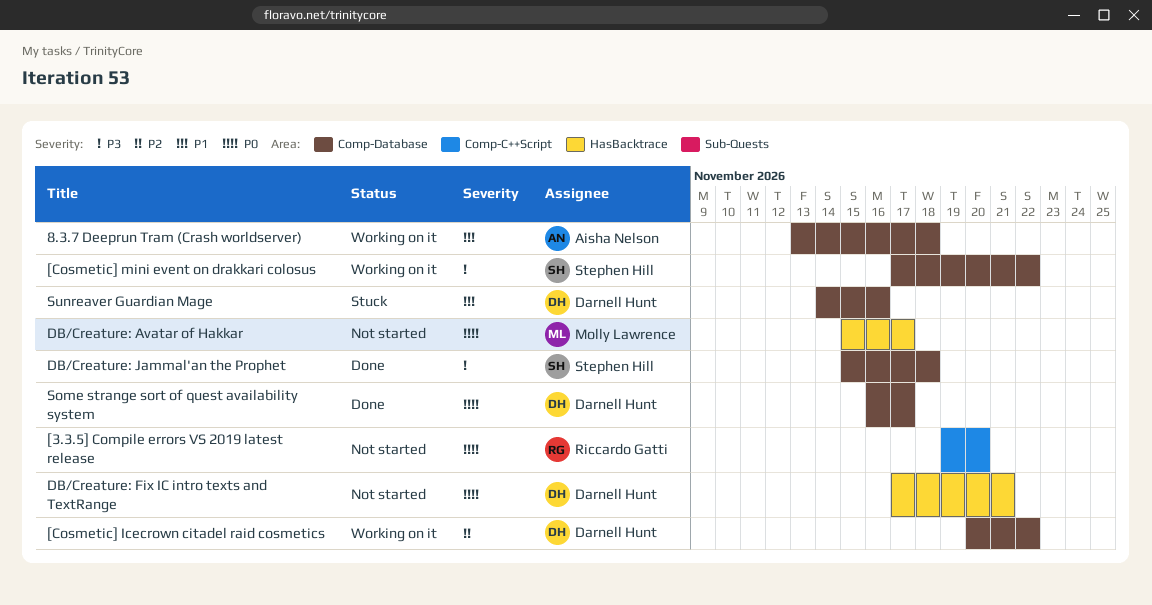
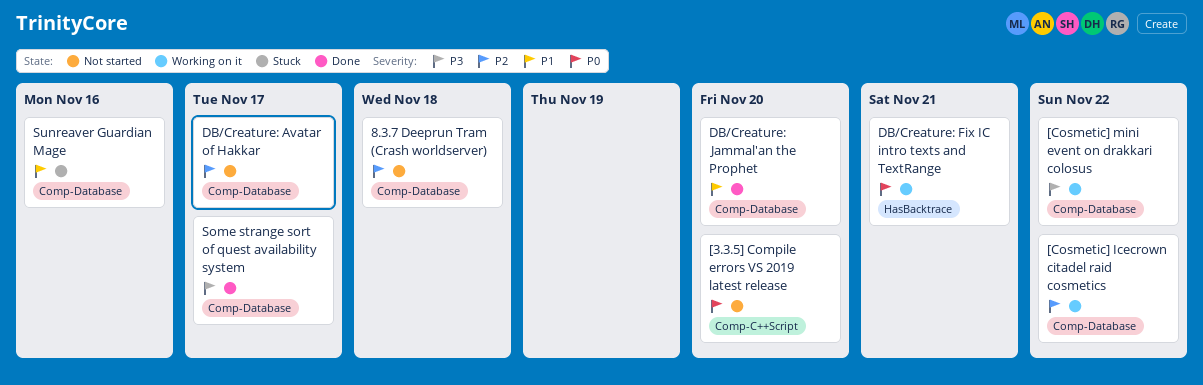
8.3.7 Deeprun Tram (Crash worldserver), status: Working on it -> Not started
8.3.7 Deeprun Tram (Crash worldserver), priority: P1 -> P2
DB/Creature: Avatar of Hakkar, priority: P0 -> P2
DB/Creature: Avatar of Hakkar, label: HasBacktrace -> Comp-Database
DB/Creature: Fix IC intro texts and TextRange, status: Not started -> Working on it
DB/Creature: Jammal'an the Prophet, priority: P3 -> P1
DB/Creature: Jammal'an the Prophet, due: Nov 18 -> Nov 20
Some strange sort of quest availability system, priority: P0 -> P3

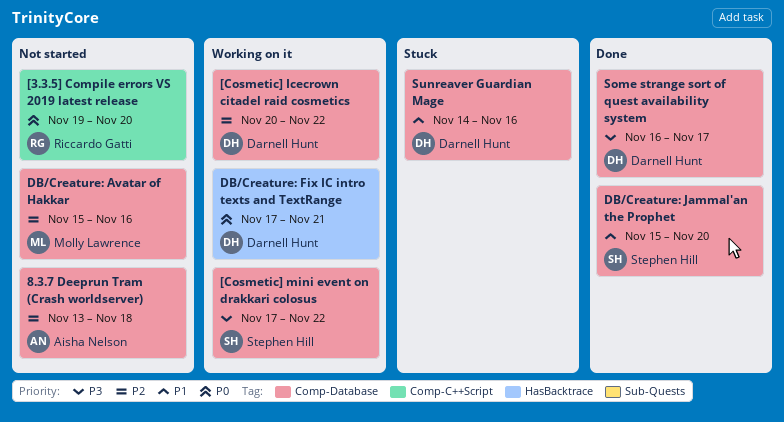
DB/Creature: Avatar of Hakkar, due: Nov 17 -> Nov 16

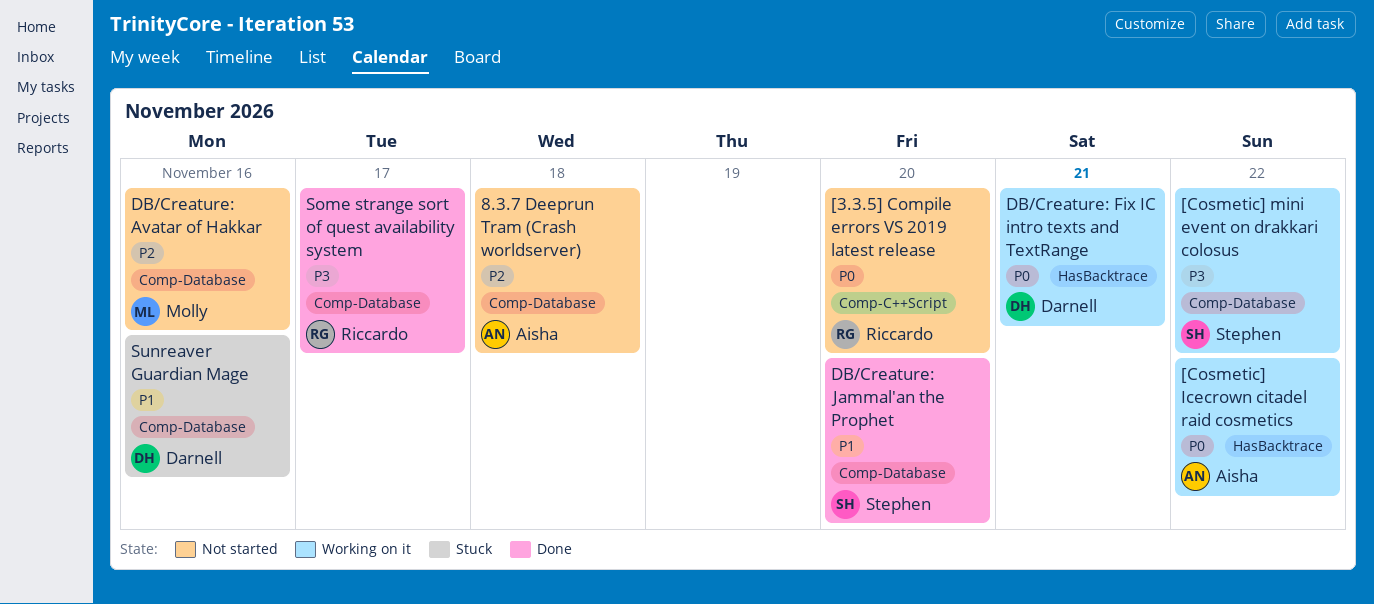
[Cosmetic] Icecrown citadel raid cosmetics, owner: Darnell Hunt -> Aisha Nelson
[Cosmetic] Icecrown citadel raid cosmetics, priority: P2 -> P0
[Cosmetic] Icecrown citadel raid cosmetics, label: Comp-Database -> HasBacktrace
Some strange sort of quest availability system, owner: Darnell Hunt -> Riccardo Gatti

